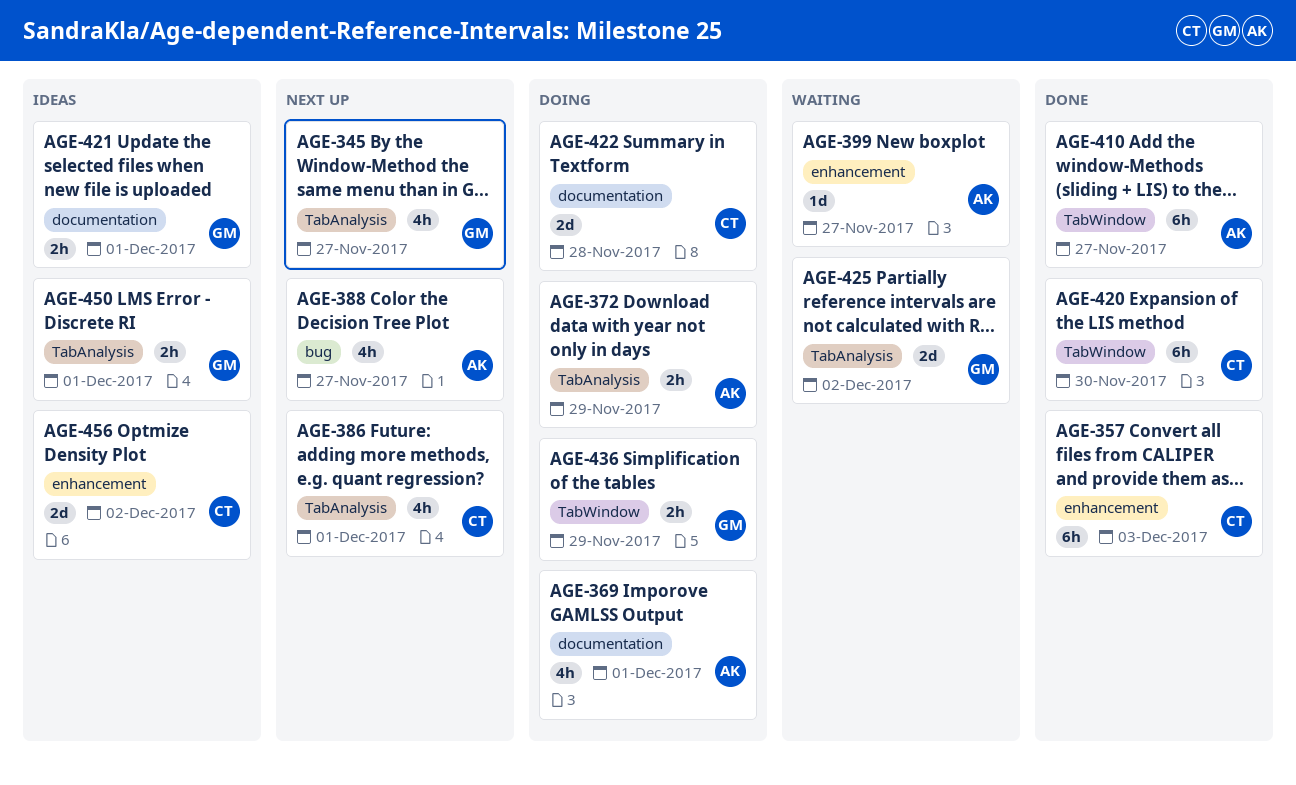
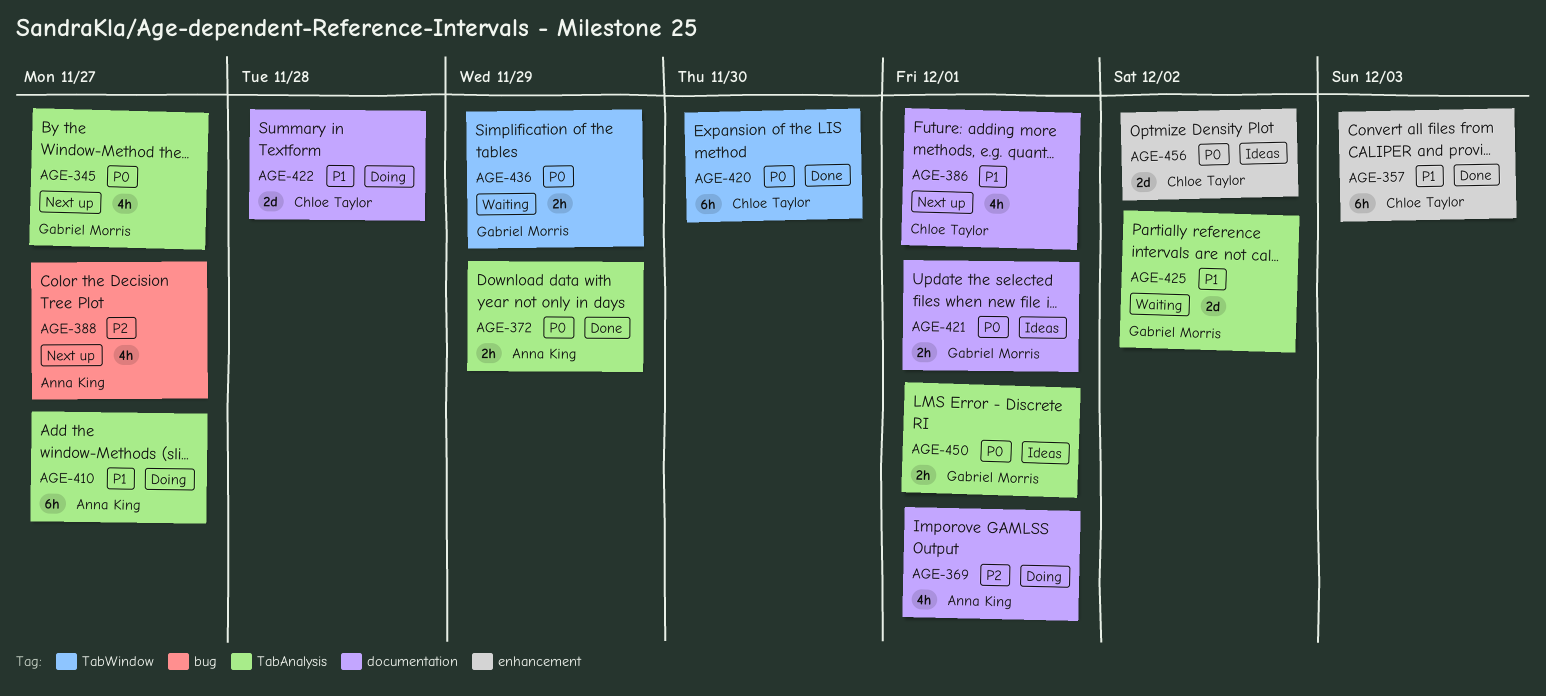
AGE-372, status: Doing -> Done
AGE-386, label: TabAnalysis -> documentation
AGE-399: present -> none
AGE-410, status: Done -> Doing
AGE-410, label: TabWindow -> TabAnalysis
AGE-436, status: Doing -> Waiting

